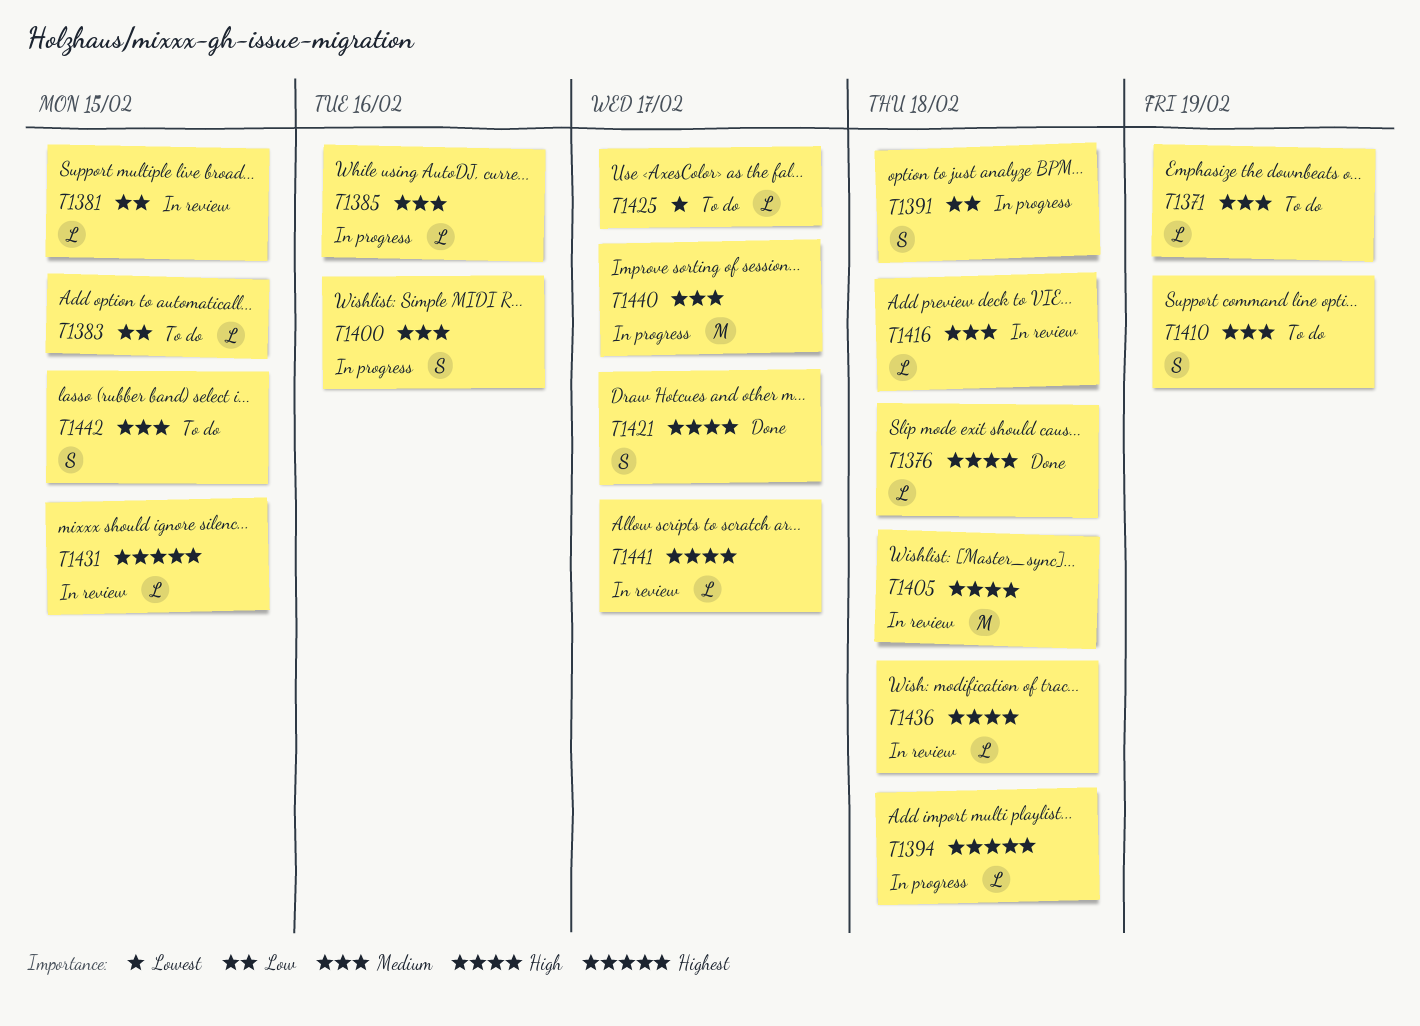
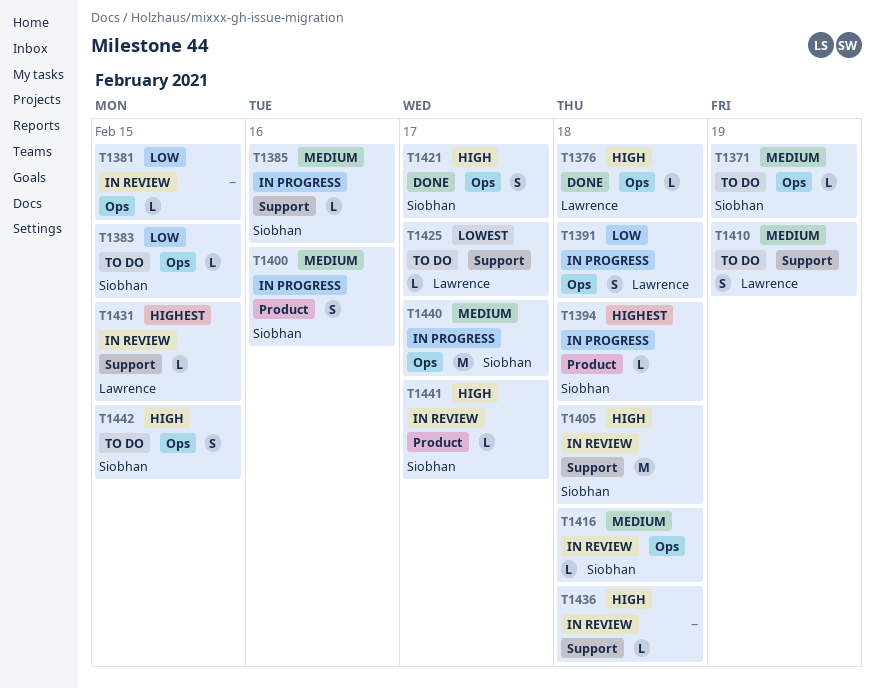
T1442, priority: Medium -> High

